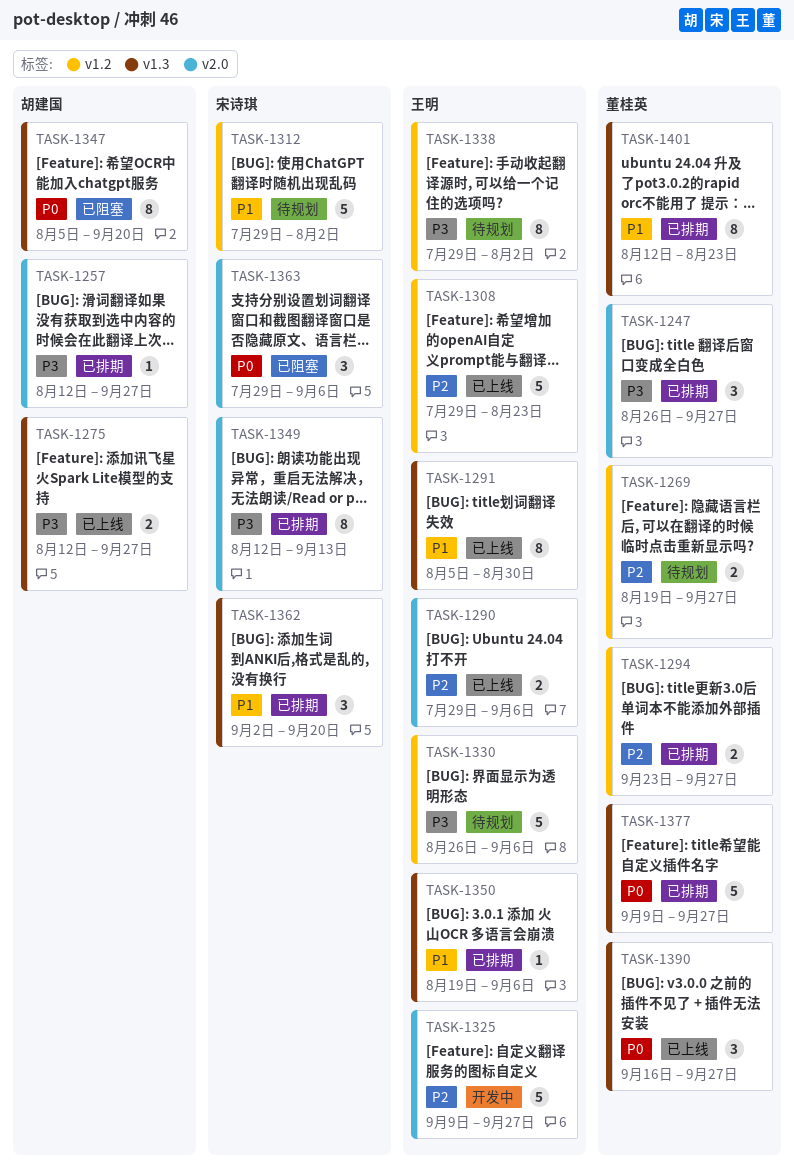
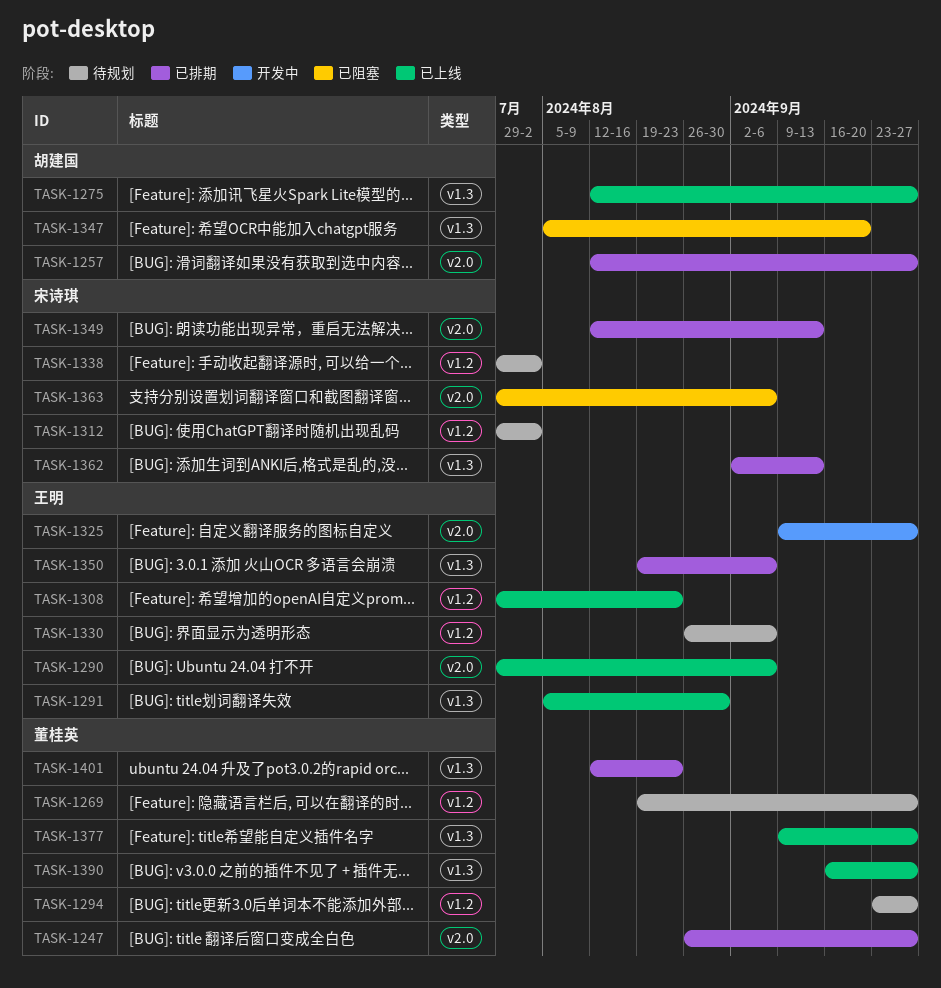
TASK-1294, status: 已排期 -> 待规划
TASK-1338, owner: 王明 -> 宋诗琪
TASK-1362, due: Sep 20 -> Sep 13
TASK-1377, status: 已排期 -> 已上线

